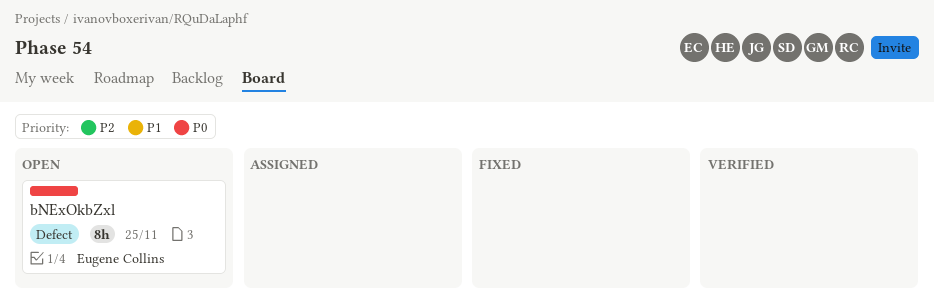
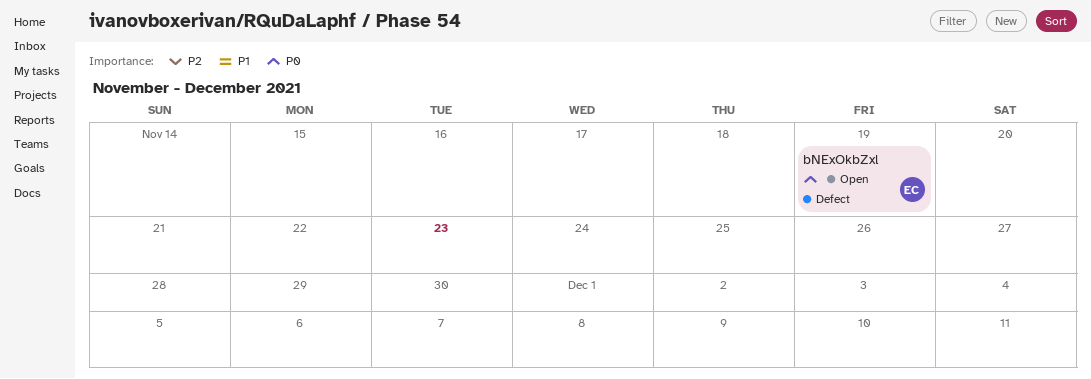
bNExOkbZxl, due: Nov 25 -> Nov 19

